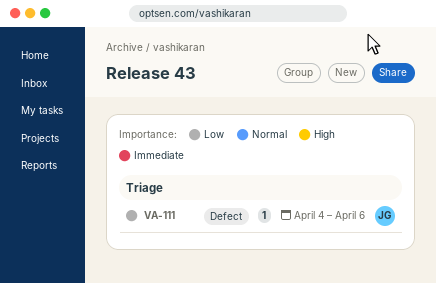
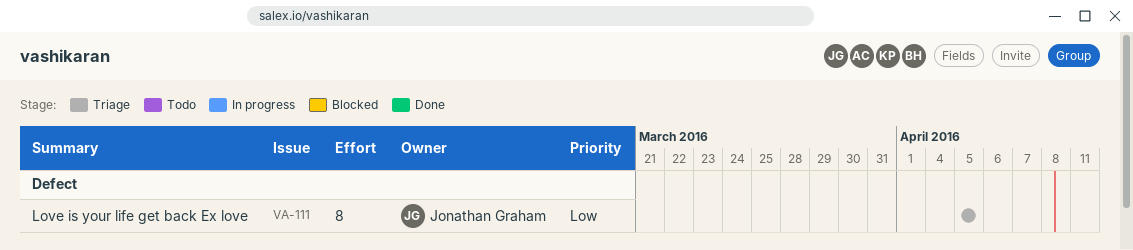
VA-111, estimate: 1 -> 8
VA-111, start: Apr 4 -> Apr 5
VA-111, due: Apr 6 -> Apr 5

